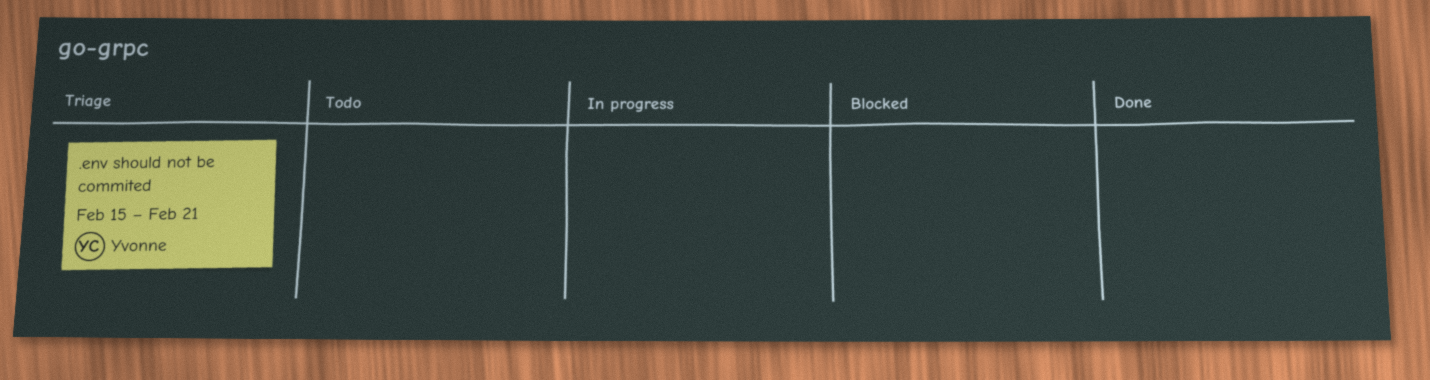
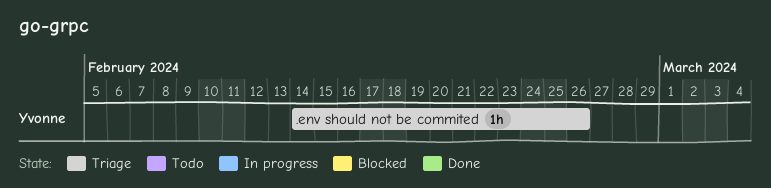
.env should not be commited, start: Feb 15 -> Feb 14
.env should not be commited, due: Feb 21 -> Feb 26

